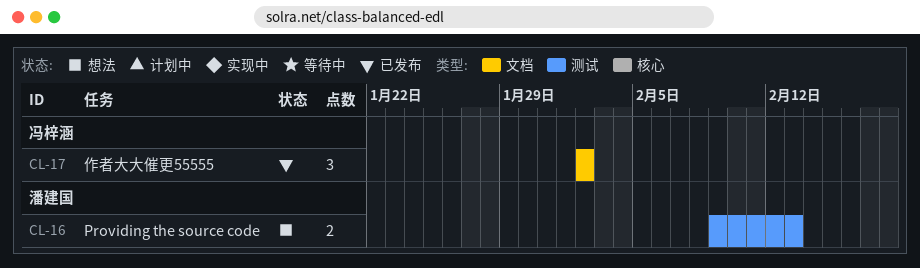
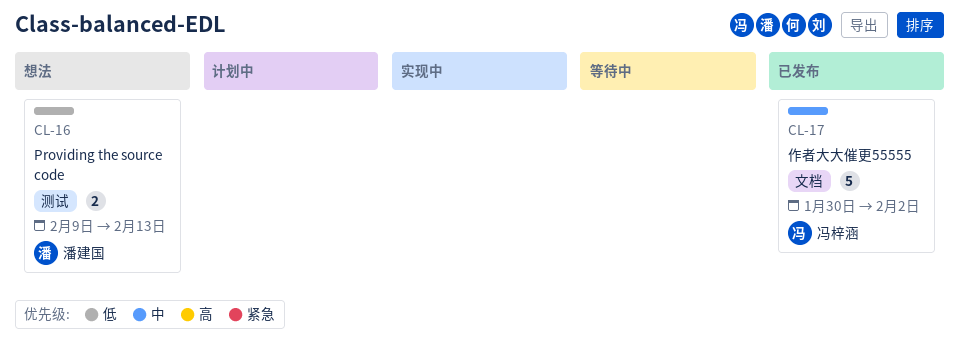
CL-17, estimate: 3 -> 5
CL-17, start: Feb 2 -> Jan 30

